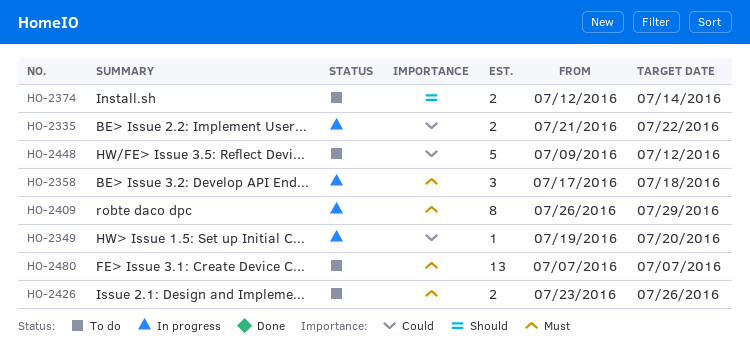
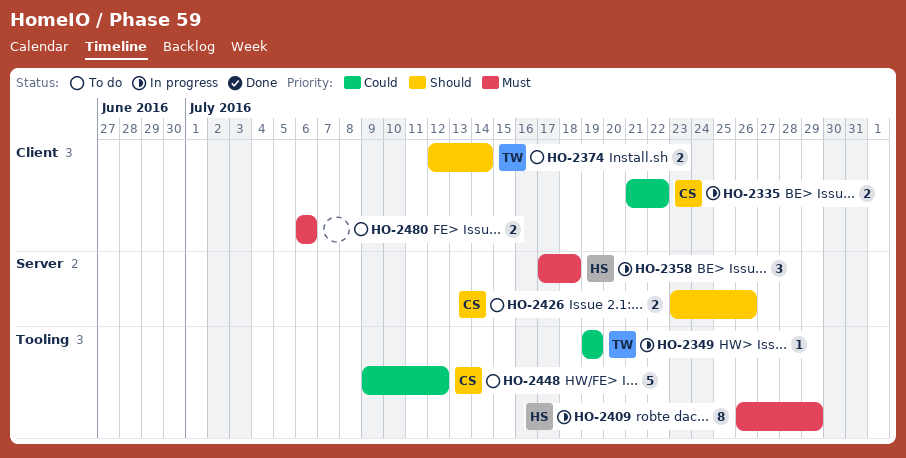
HO-2349, due: Jul 20 -> Jul 19
HO-2426, priority: Must -> Should
HO-2480, estimate: 13 -> 2
HO-2480, start: Jul 7 -> Jul 6
HO-2480, due: Jul 7 -> Jul 6

